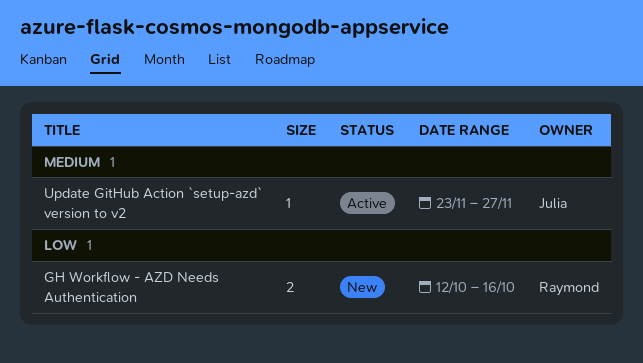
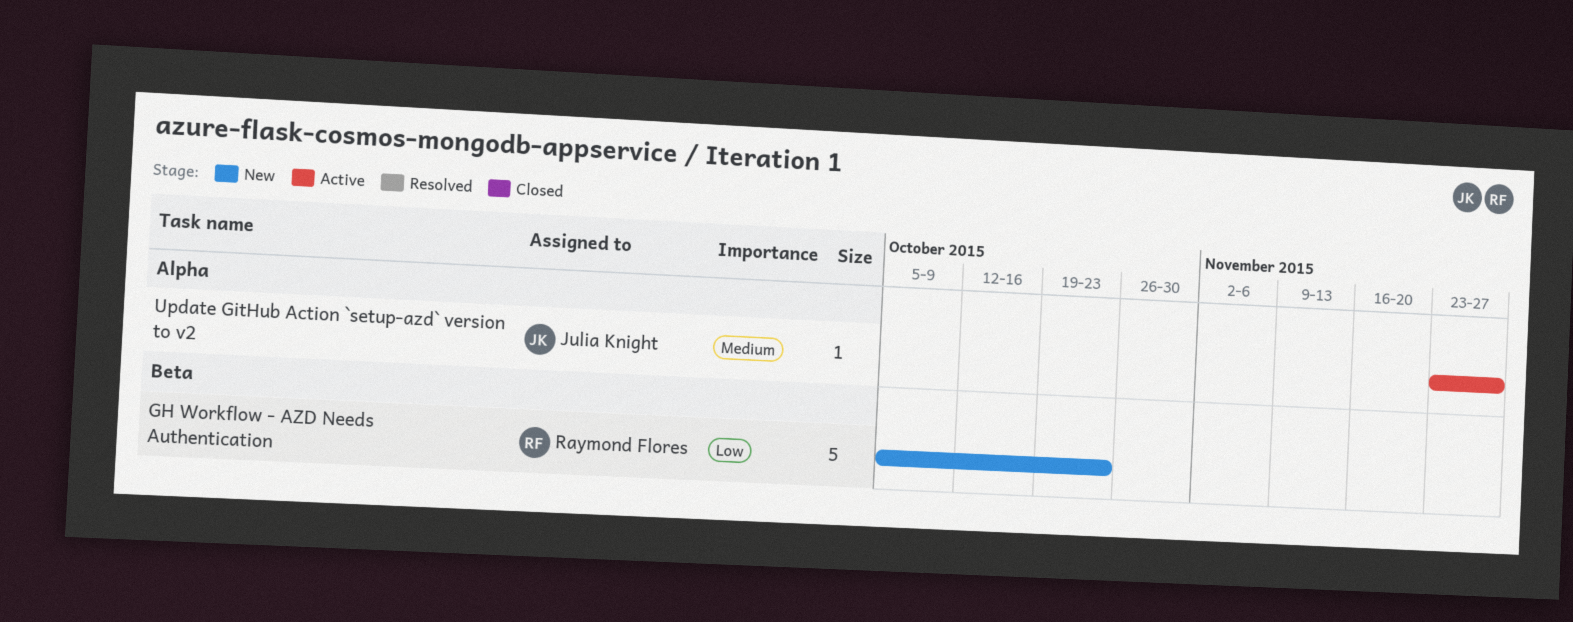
GH Workflow - AZD Needs Authentication, estimate: 2 -> 5
GH Workflow - AZD Needs Authentication, start: Oct 12 -> Oct 5
GH Workflow - AZD Needs Authentication, due: Oct 16 -> Oct 23

